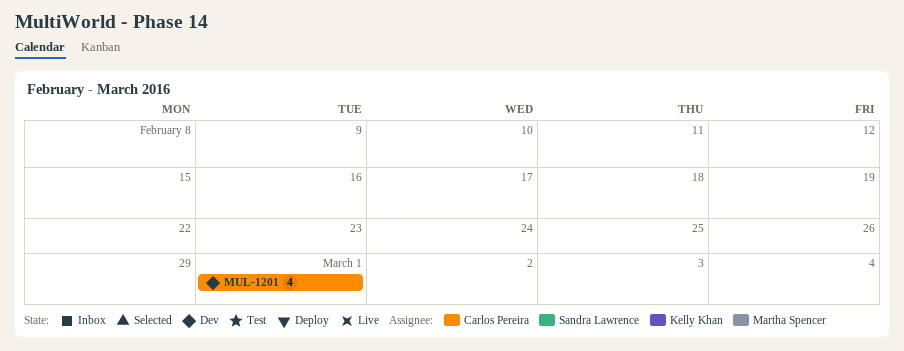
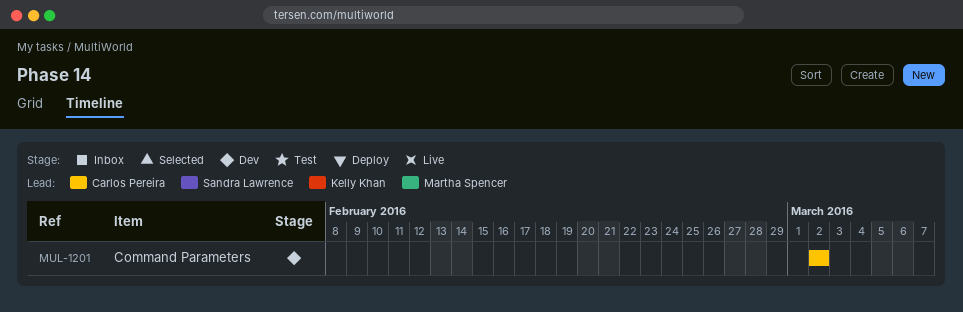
MUL-1201, start: Mar 1 -> Mar 2
MUL-1201, due: Mar 1 -> Mar 2

